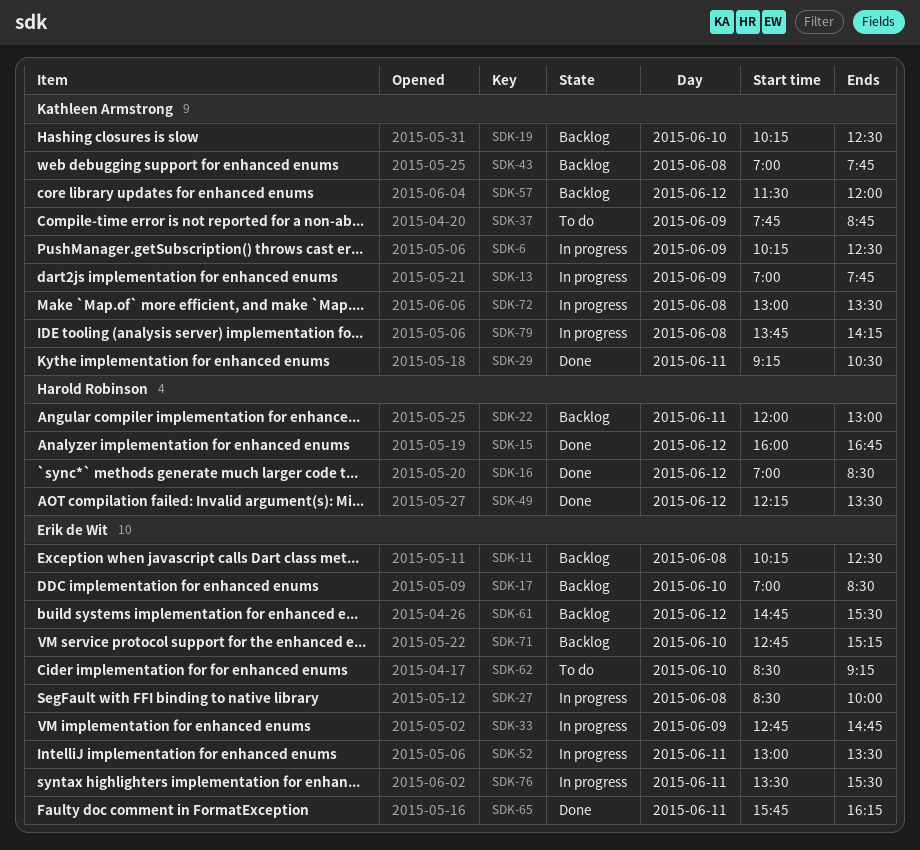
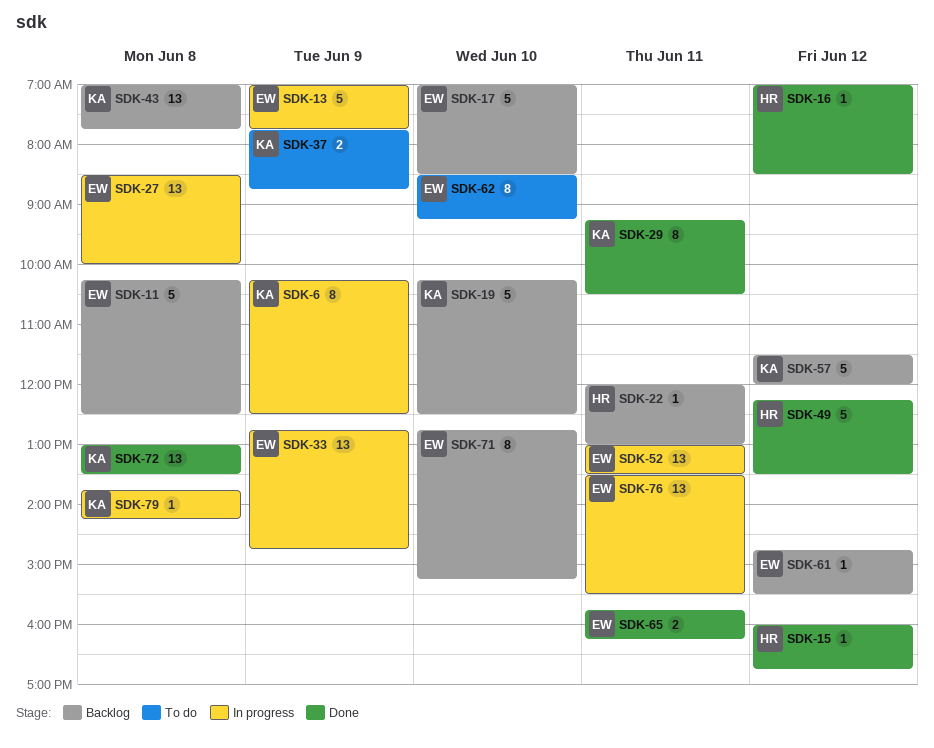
SDK-13, owner: Kathleen Armstrong -> Erik de Wit
SDK-72, status: In progress -> Done

